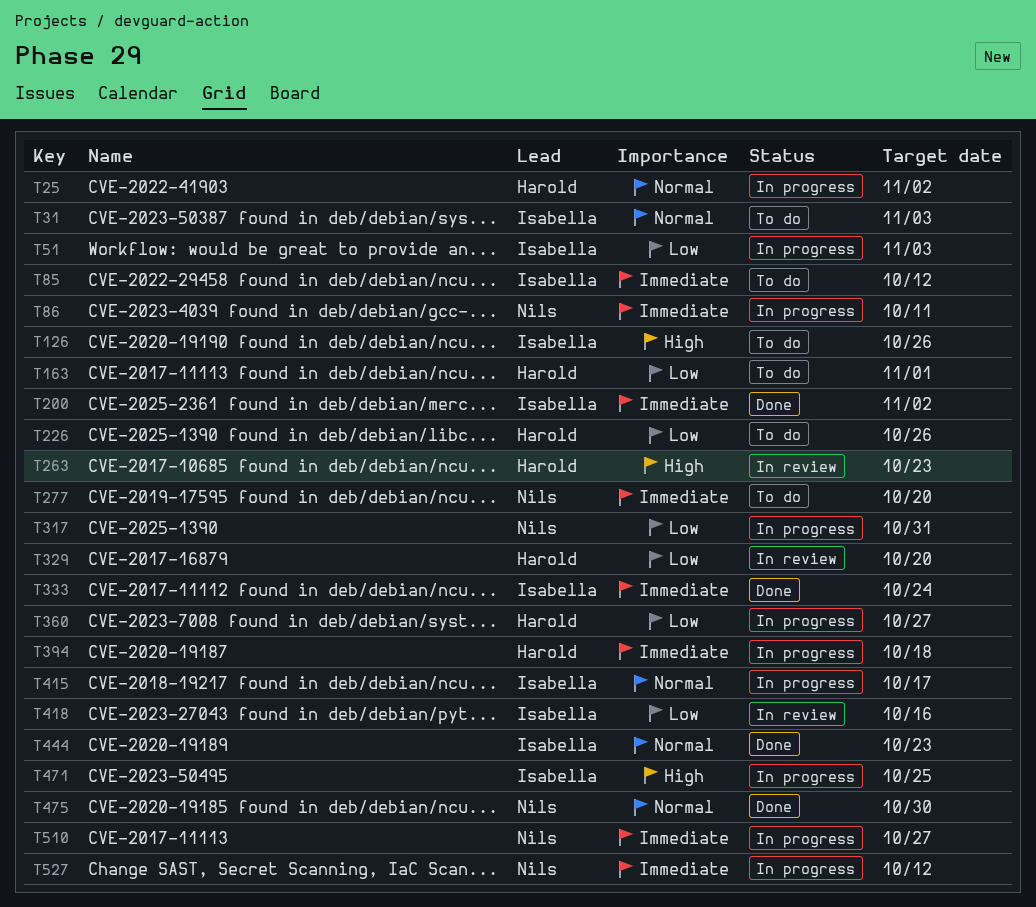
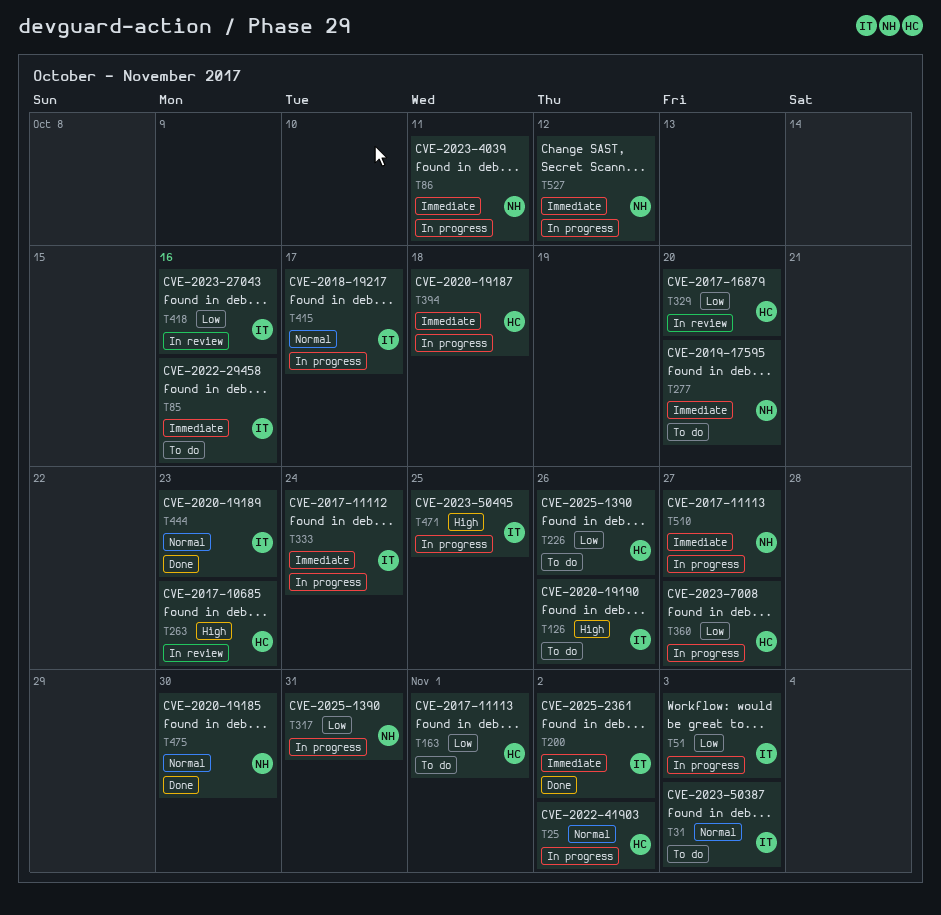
T85, due: Oct 12 -> Oct 16
T333, status: Done -> In progress

